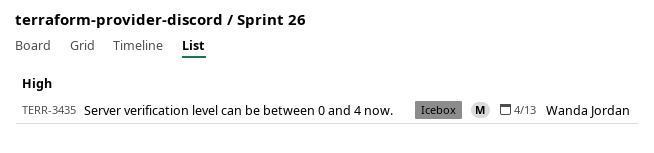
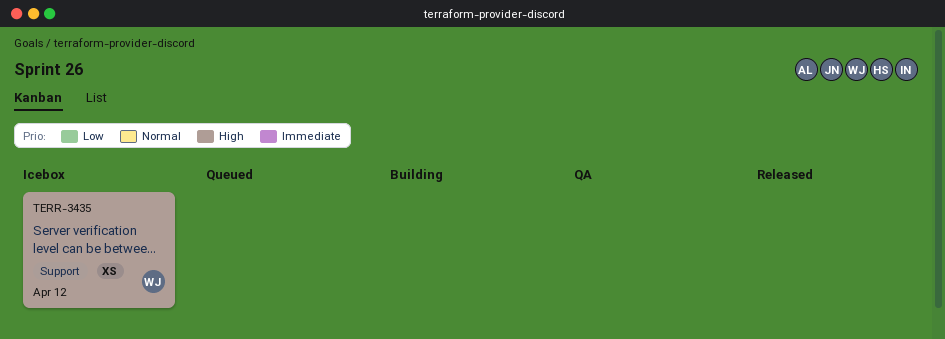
TERR-3435, estimate: M -> XS
TERR-3435, due: Apr 13 -> Apr 12

